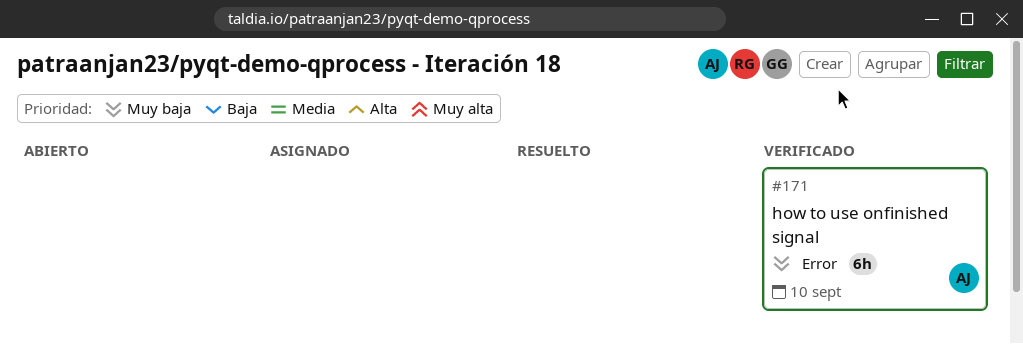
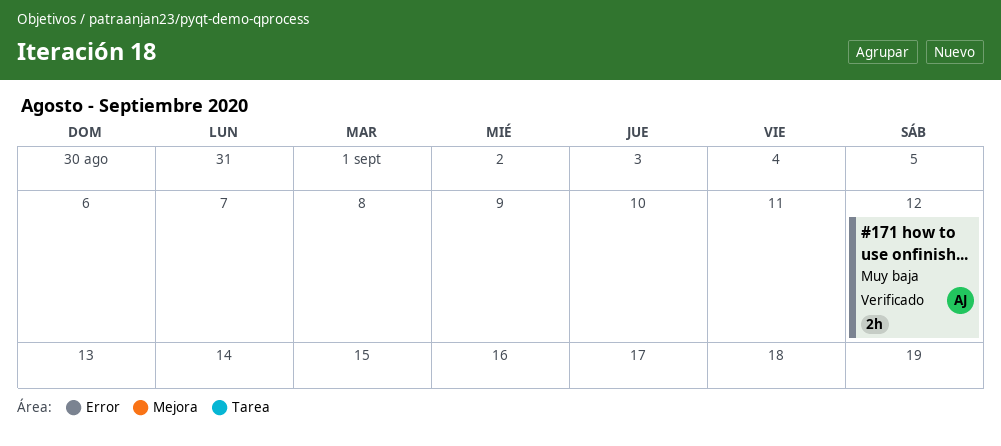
#171, estimate: 6h -> 2h
#171, due: Sep 10 -> Sep 12

